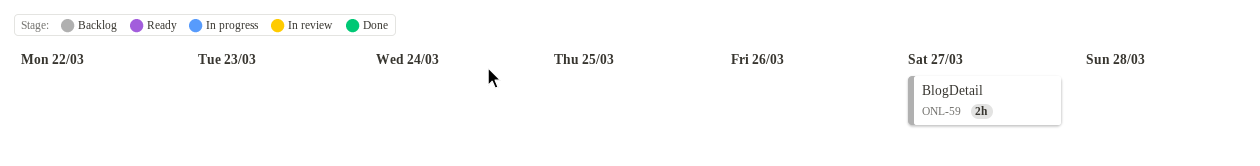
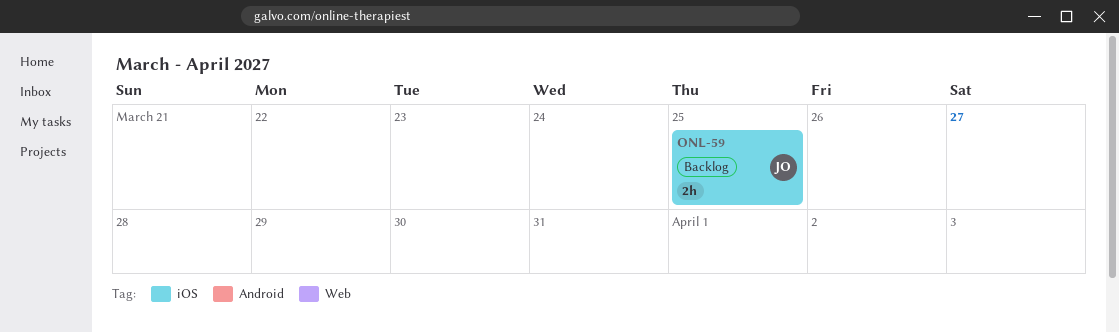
ONL-59, due: Mar 27 -> Mar 25

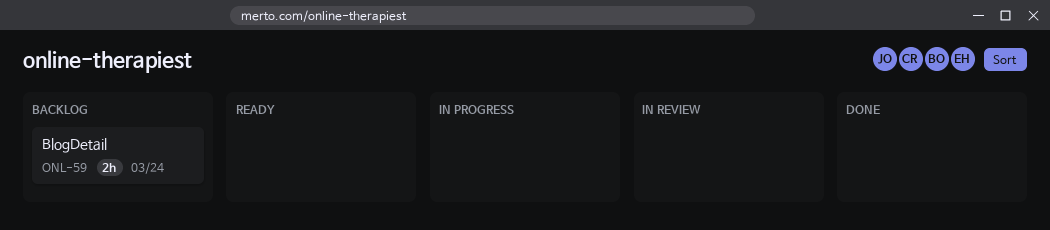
ONL-59, due: Mar 25 -> Mar 24

